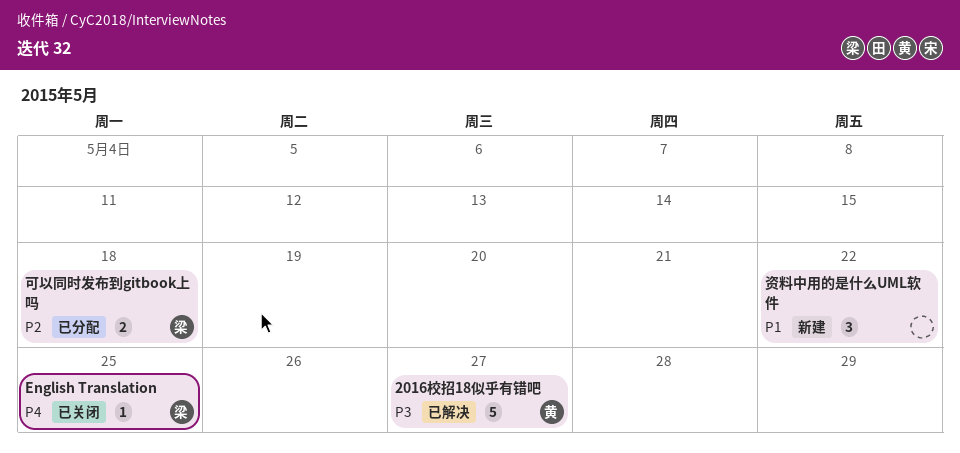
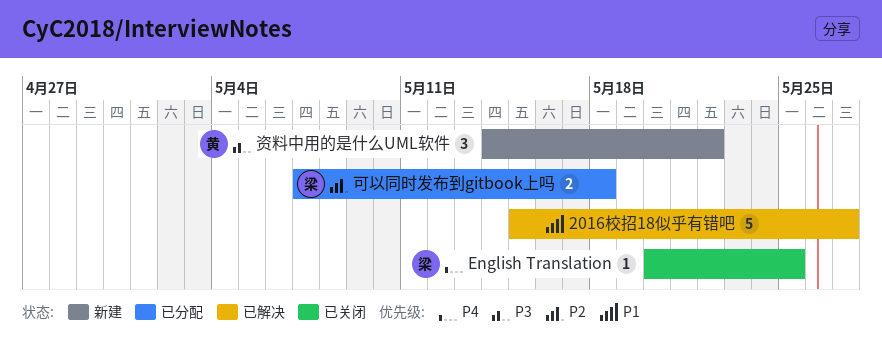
2016校招18似乎有错吧, owner: 黄 -> none
2016校招18似乎有错吧, priority: P3 -> P1
资料中用的是什么UML软件, owner: none -> 黄
资料中用的是什么UML软件, priority: P1 -> P3

